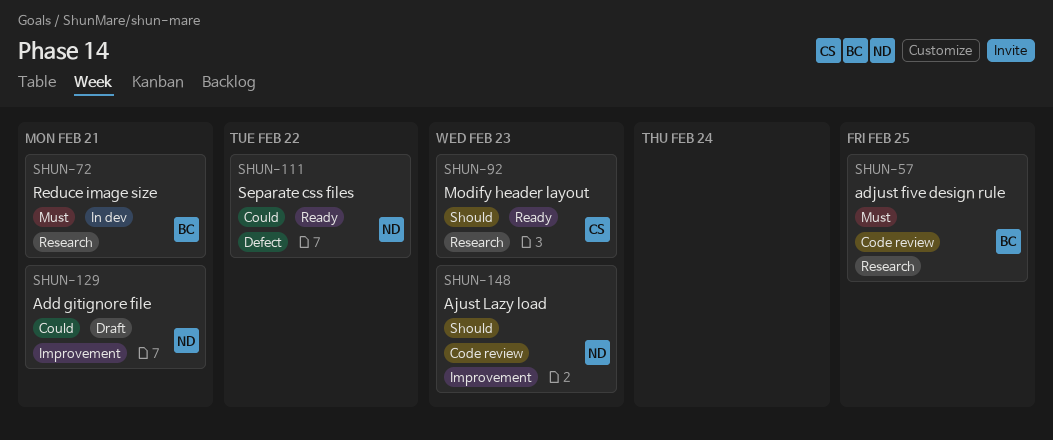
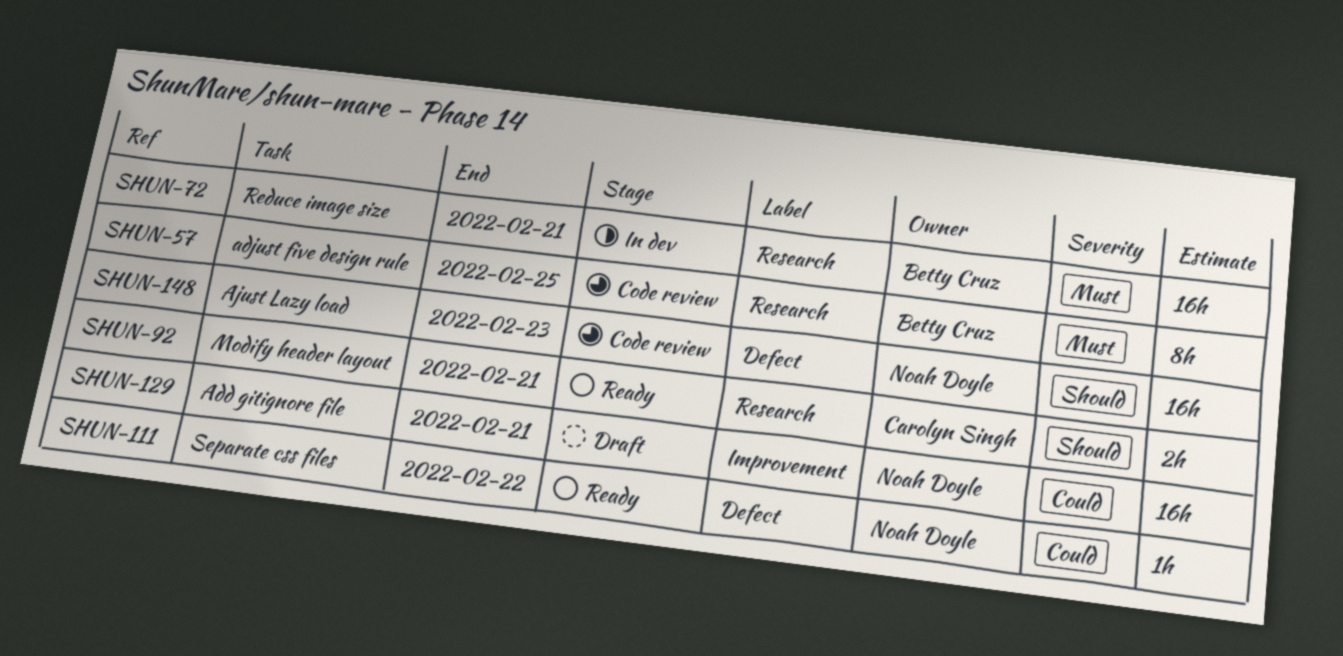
SHUN-92, due: Feb 23 -> Feb 21
SHUN-148, label: Improvement -> Defect

